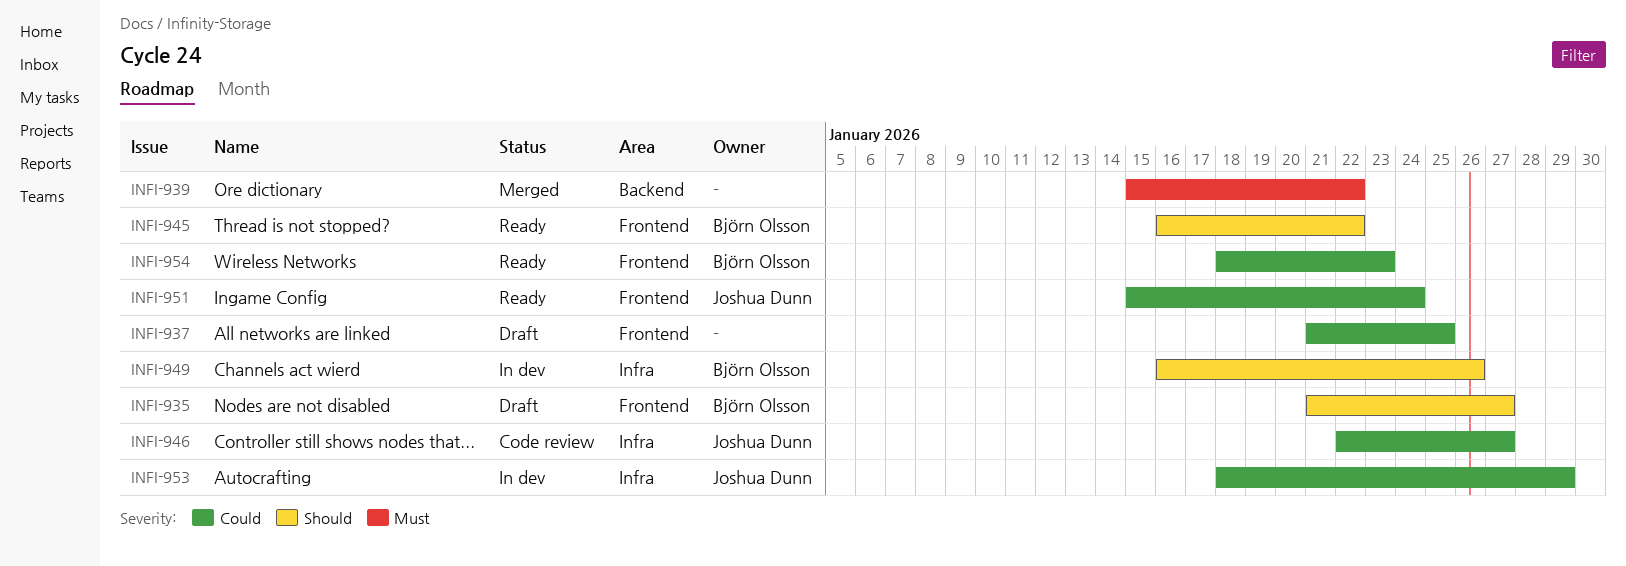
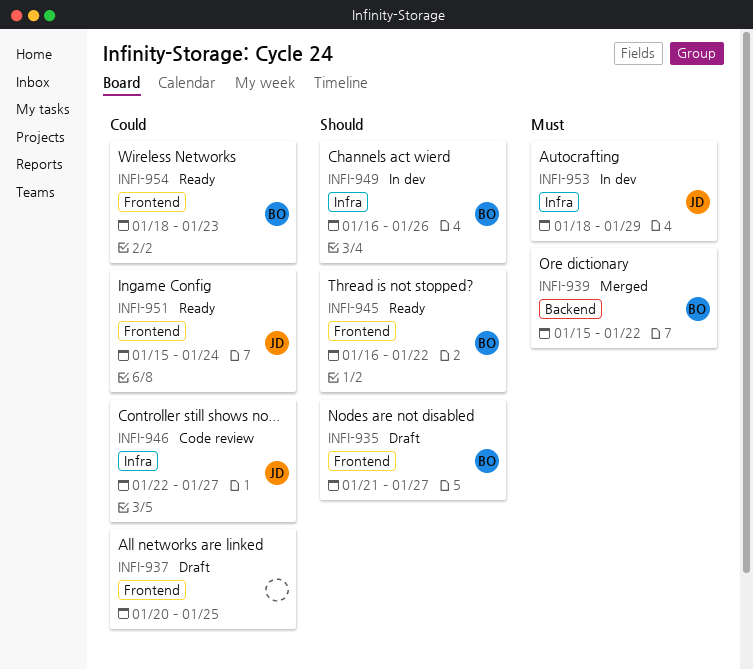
INFI-937, start: Jan 21 -> Jan 20
INFI-939, owner: none -> Björn Olsson
INFI-953, priority: Could -> Must

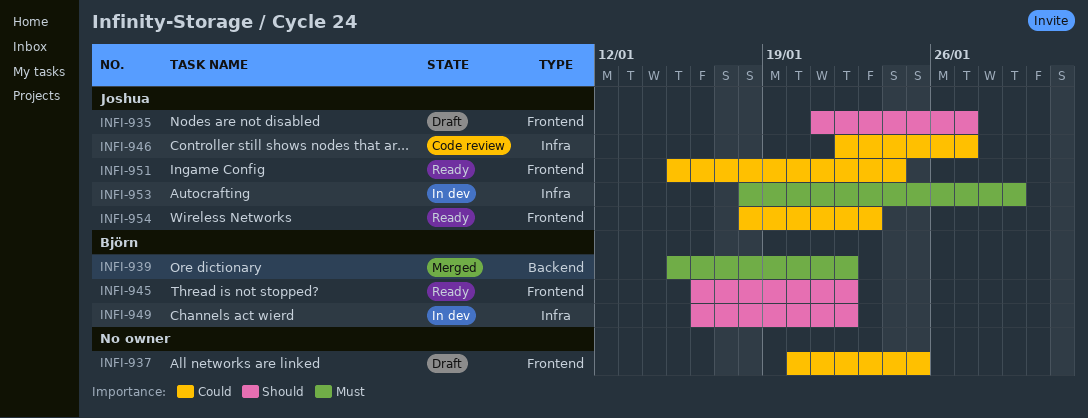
INFI-935, owner: Björn -> Joshua
INFI-949, due: Jan 26 -> Jan 22
INFI-954, owner: Björn -> Joshua

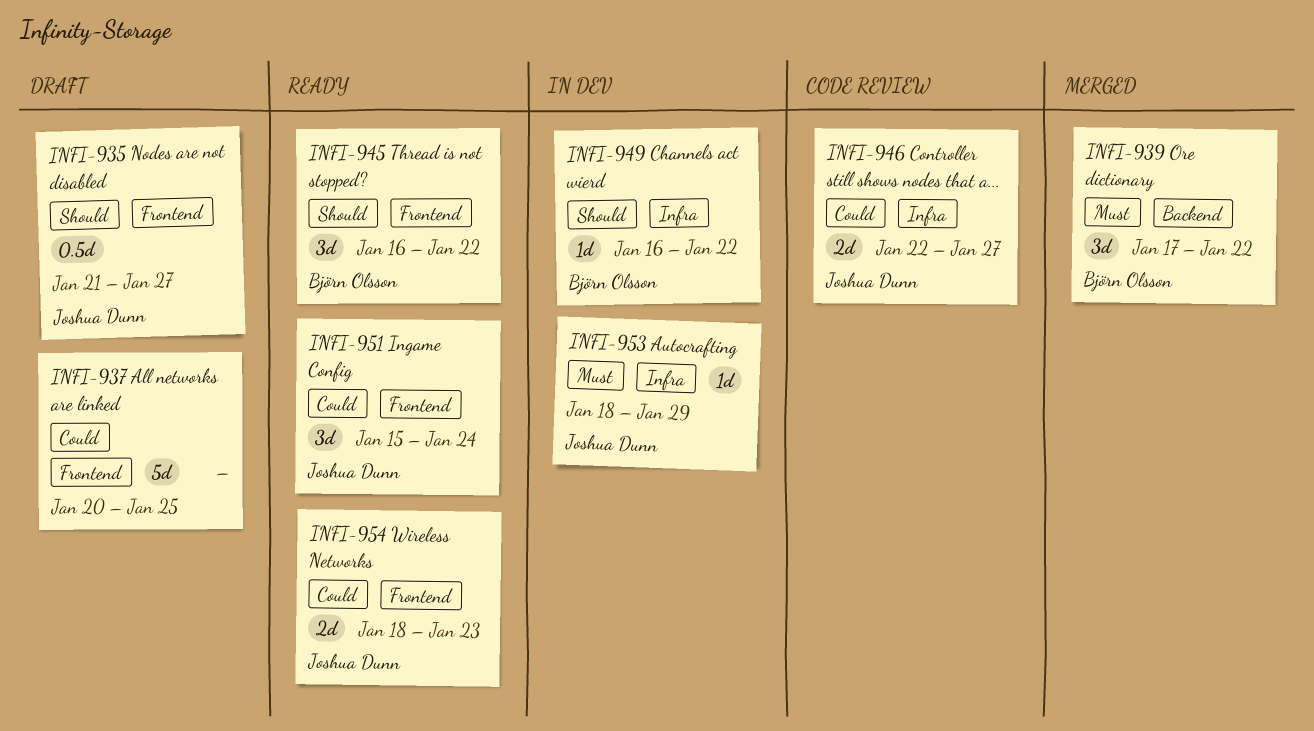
INFI-939, start: Jan 15 -> Jan 17

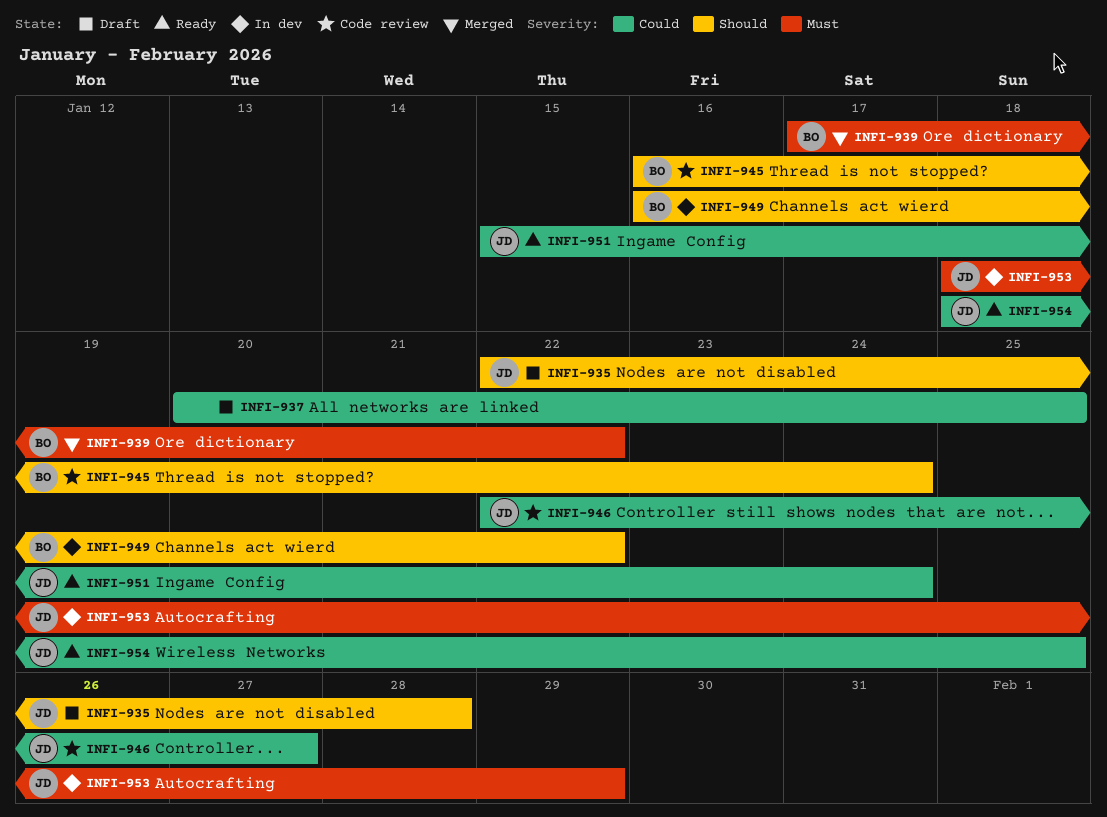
INFI-935, start: Jan 21 -> Jan 22
INFI-935, due: Jan 27 -> Jan 28
INFI-945, status: Ready -> Code review
INFI-945, due: Jan 22 -> Jan 24
INFI-954, due: Jan 23 -> Jan 25

